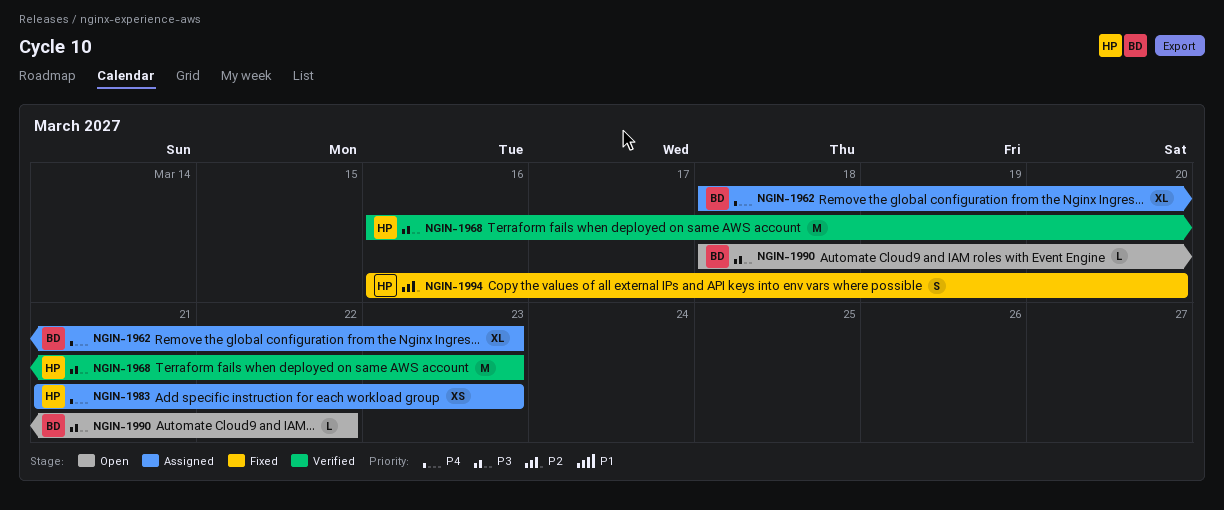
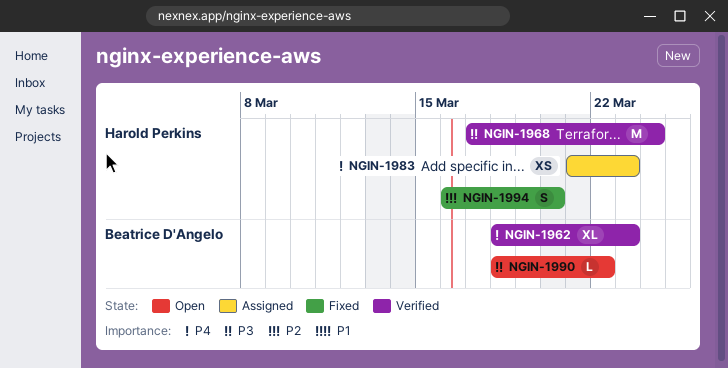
NGIN-1962, status: Assigned -> Verified
NGIN-1968, start: Mar 16 -> Mar 17
NGIN-1968, due: Mar 23 -> Mar 24

